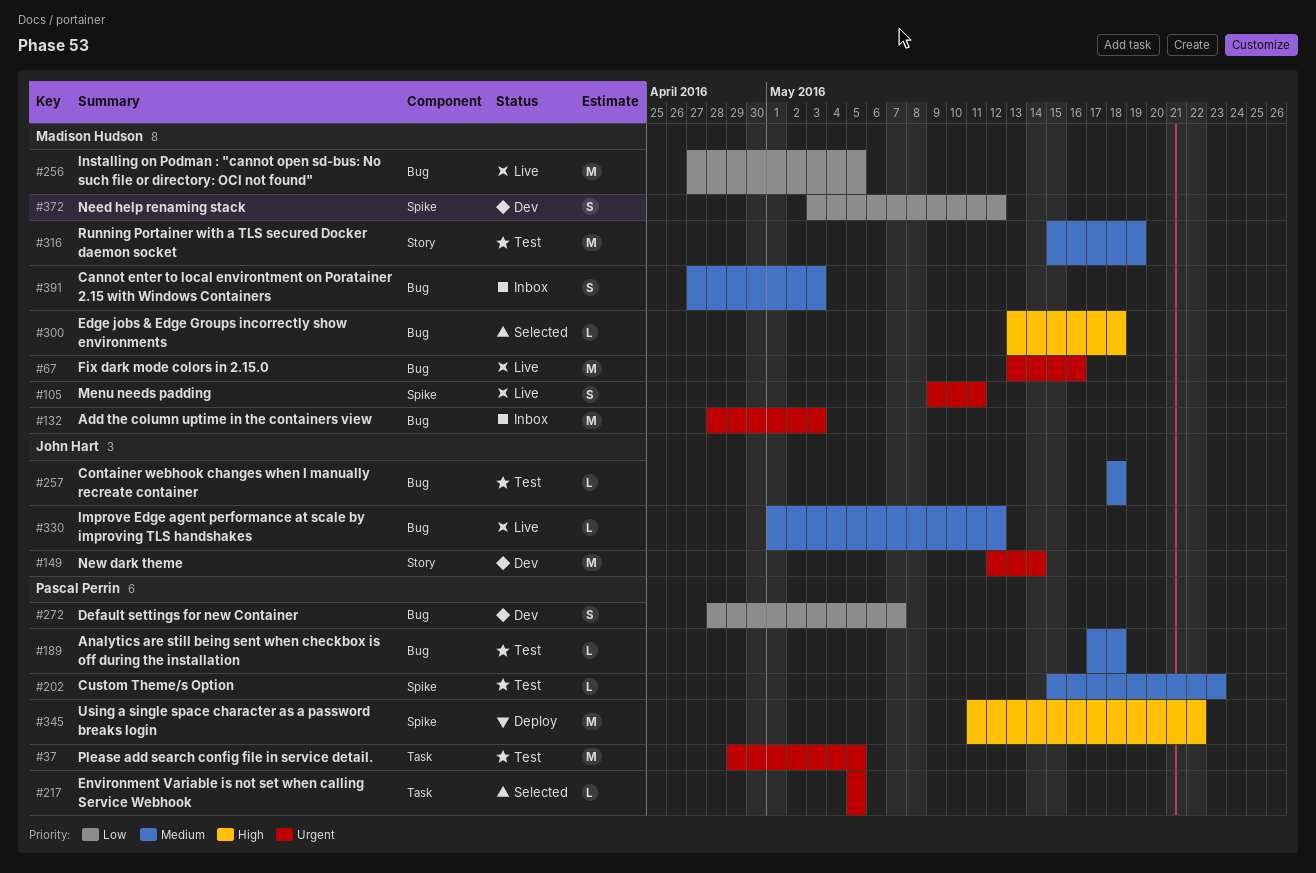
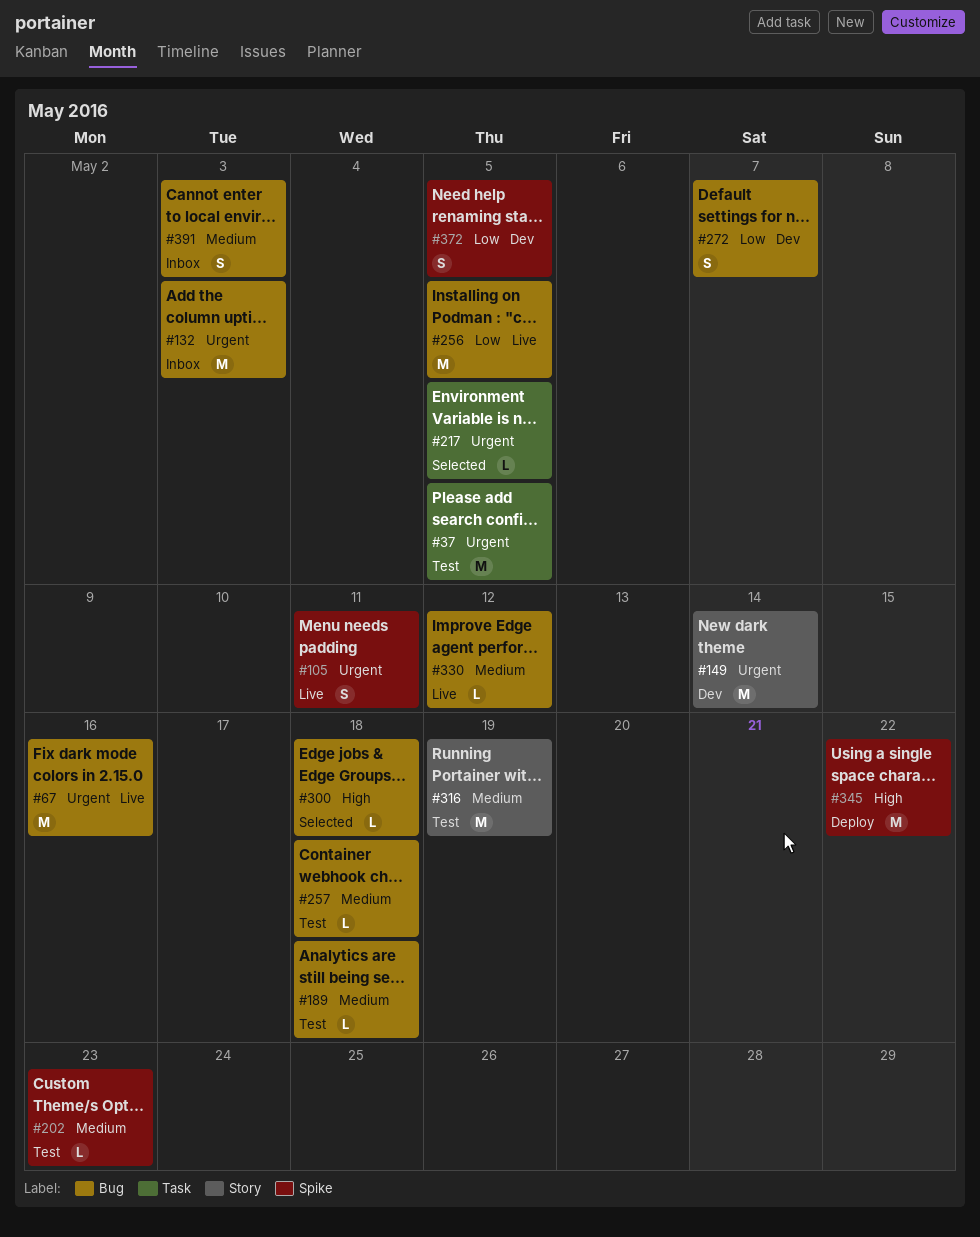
#372, due: May 12 -> May 5

